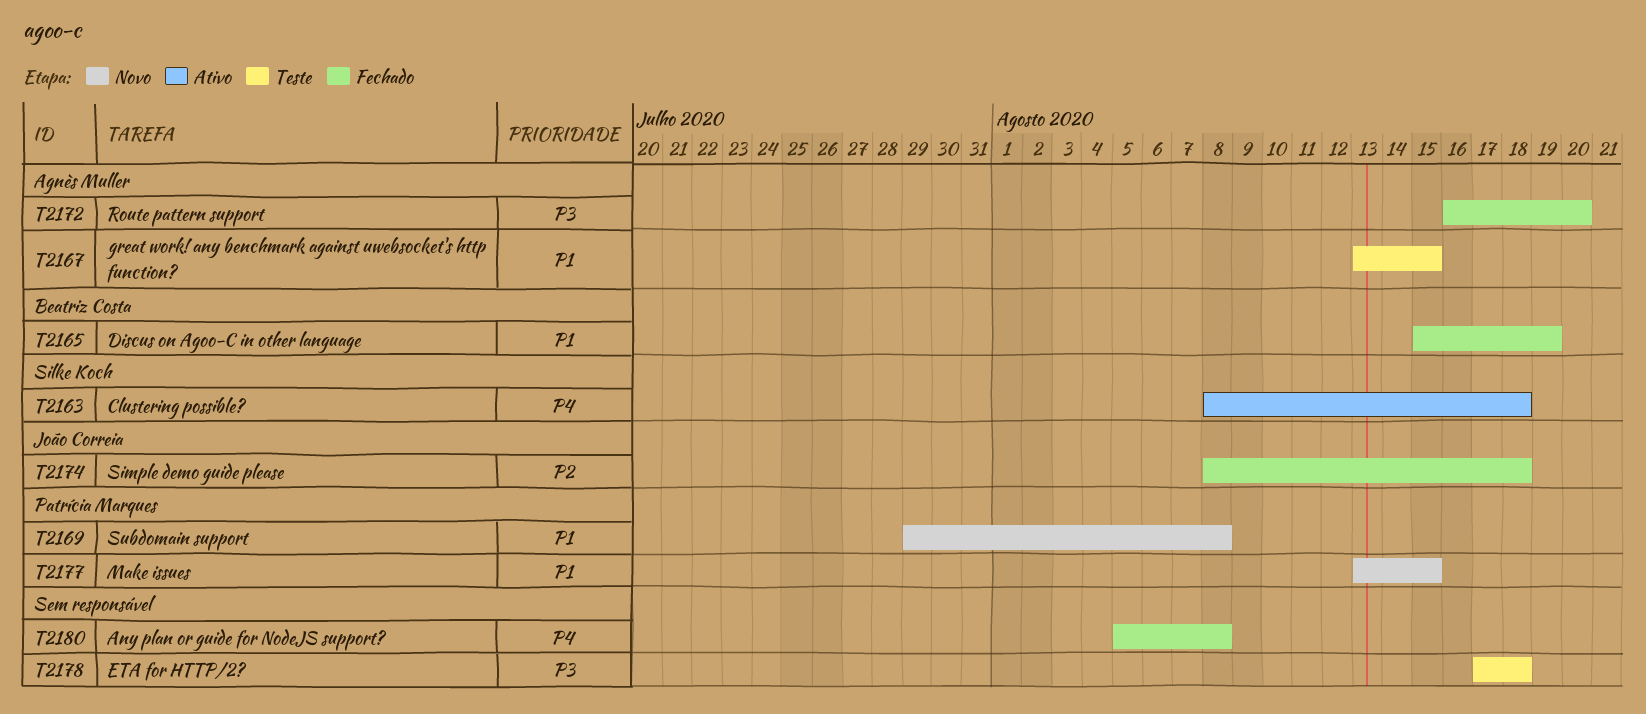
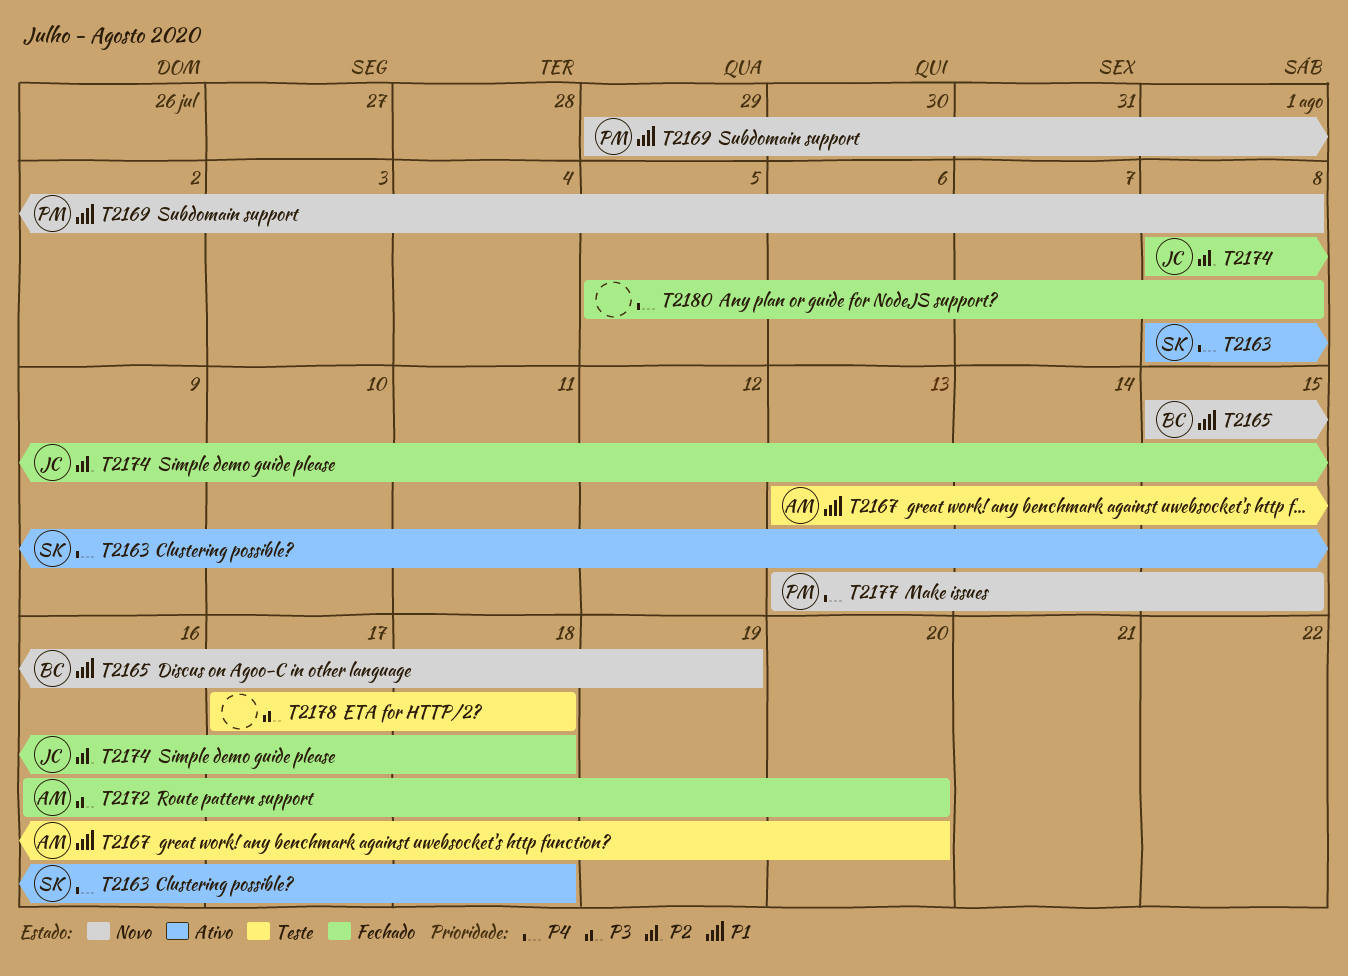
T2165, status: Fechado -> Novo
T2167, due: Aug 15 -> Aug 20
T2177, priority: P1 -> P4

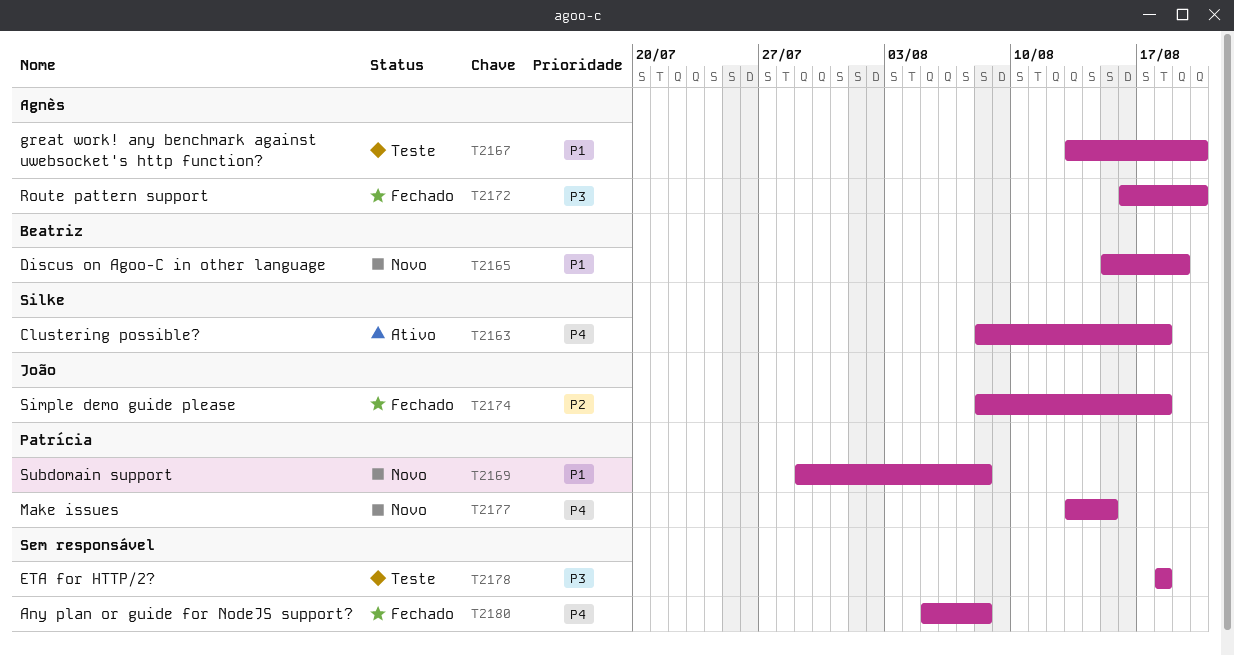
T2178, start: Aug 17 -> Aug 18

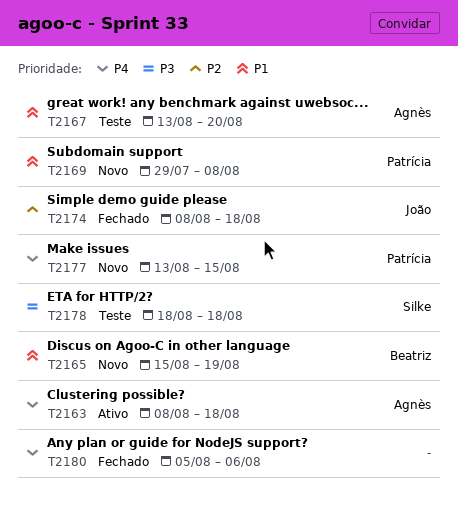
T2163, owner: Silke -> Agnès
T2172: present -> none
T2178, owner: none -> Silke
T2180, due: Aug 8 -> Aug 6

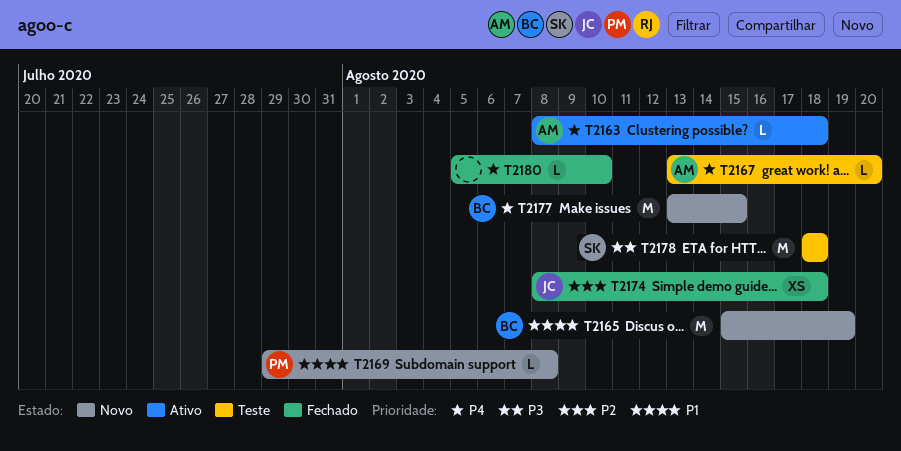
T2167, priority: P1 -> P4
T2177, owner: Patrícia -> Beatriz
T2180, due: Aug 6 -> Aug 10

